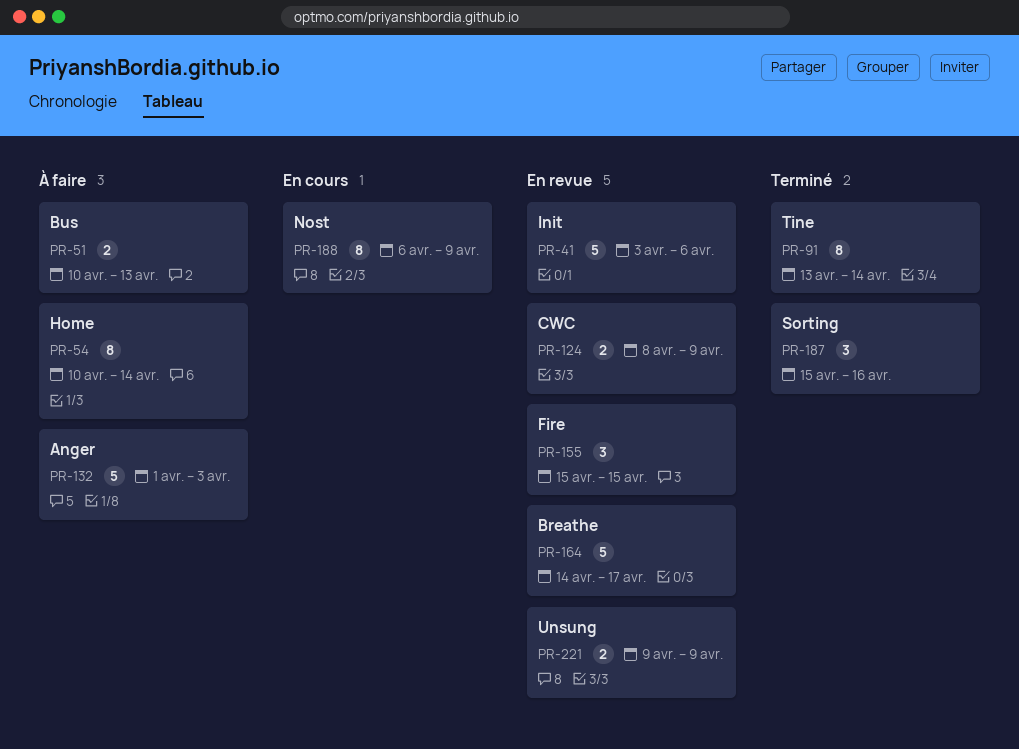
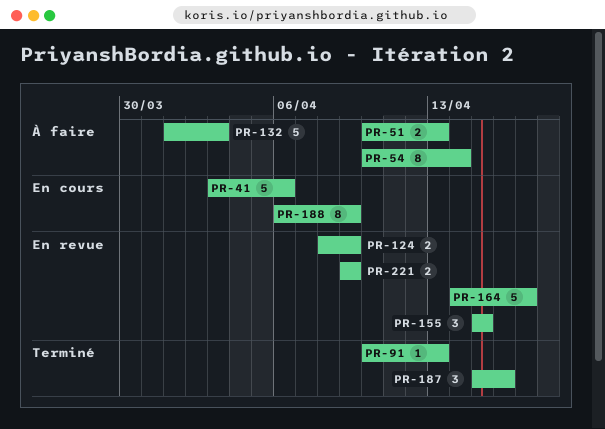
PR-41, status: En revue -> En cours
PR-91, estimate: 8 -> 1
PR-91, start: Apr 13 -> Apr 10
PR-91, due: Apr 14 -> Apr 13

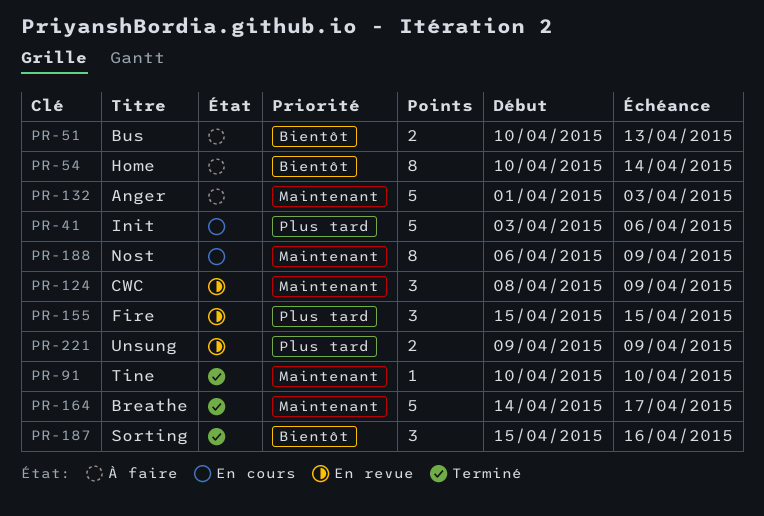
PR-91, due: Apr 13 -> Apr 10
PR-124, estimate: 2 -> 3
PR-164, status: En revue -> Terminé

